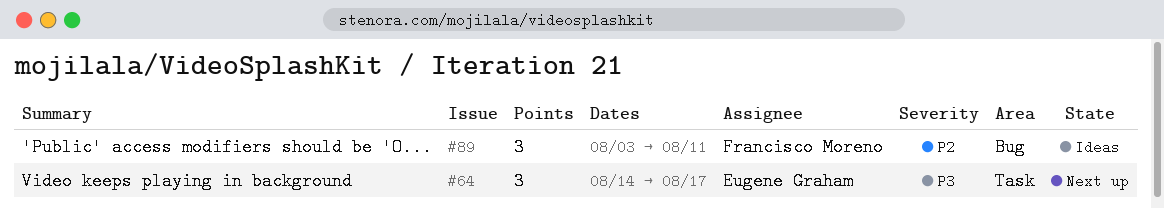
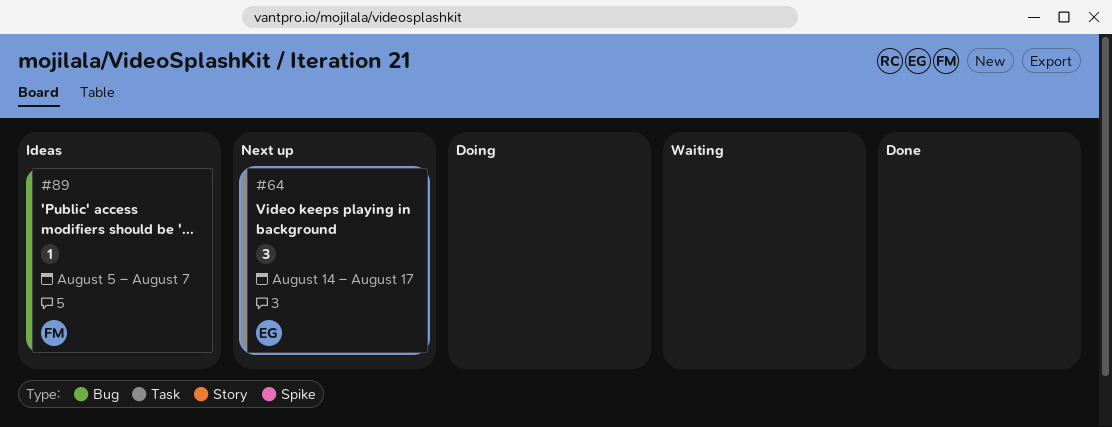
#89, estimate: 3 -> 1
#89, start: Aug 3 -> Aug 5
#89, due: Aug 11 -> Aug 7

